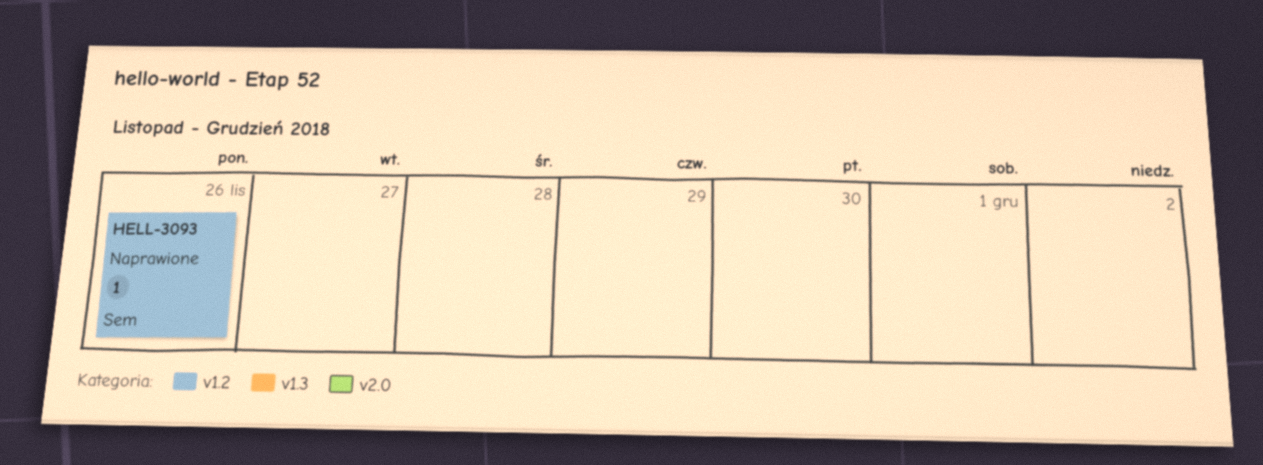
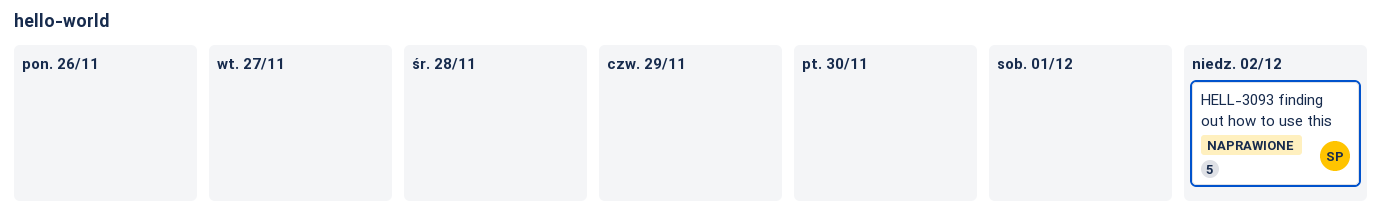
HELL-3093, estimate: 1 -> 5
HELL-3093, due: Nov 26 -> Dec 2

